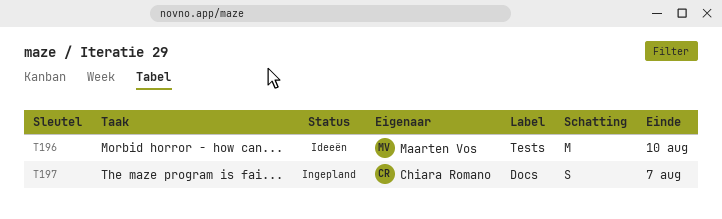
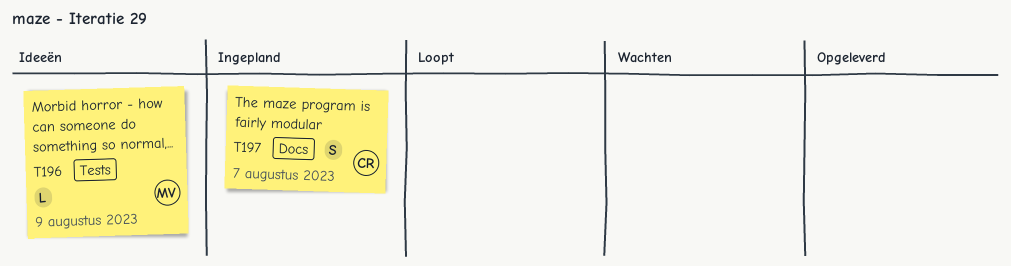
T196, estimate: M -> L
T196, due: Aug 10 -> Aug 9

